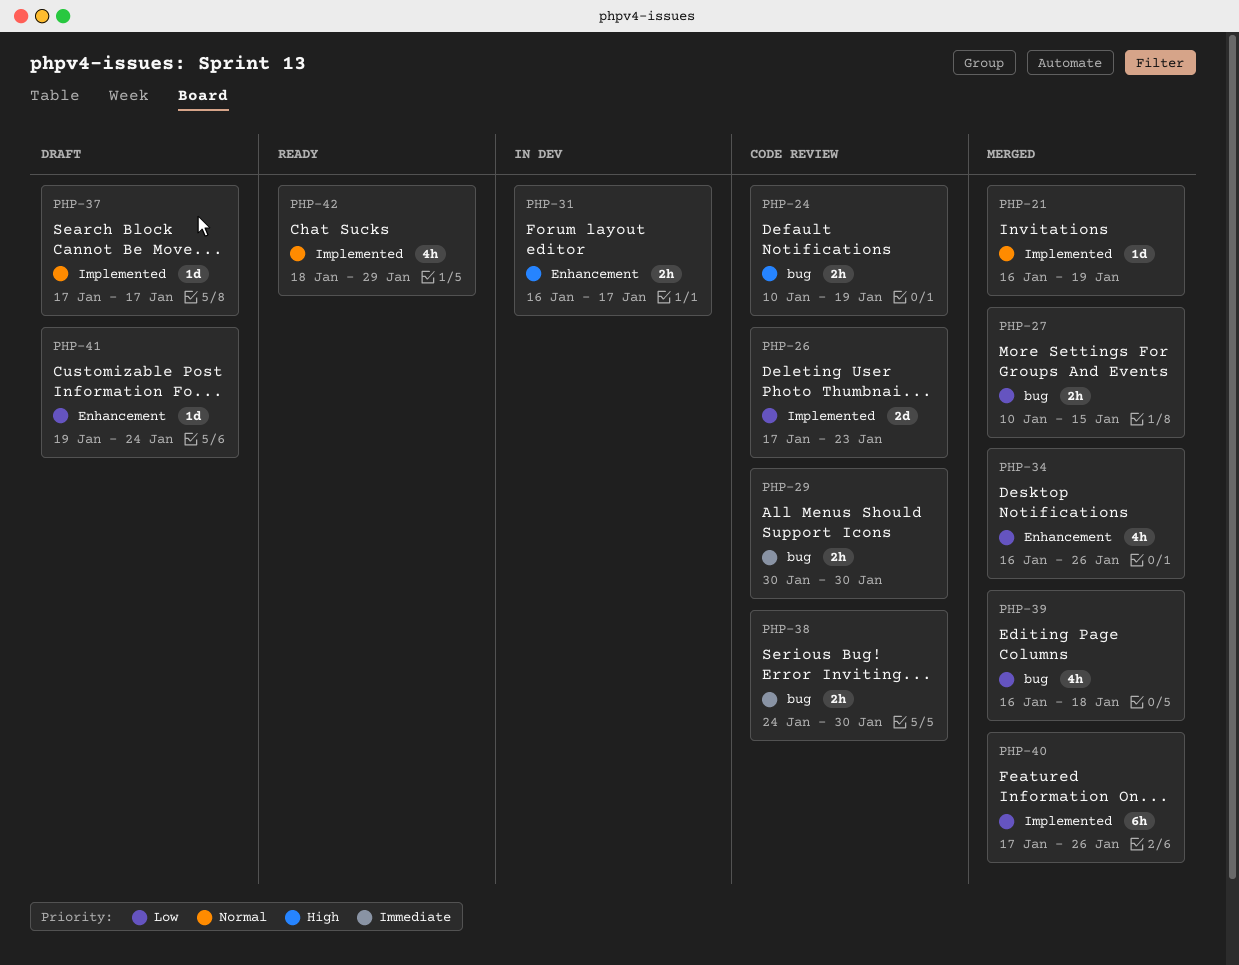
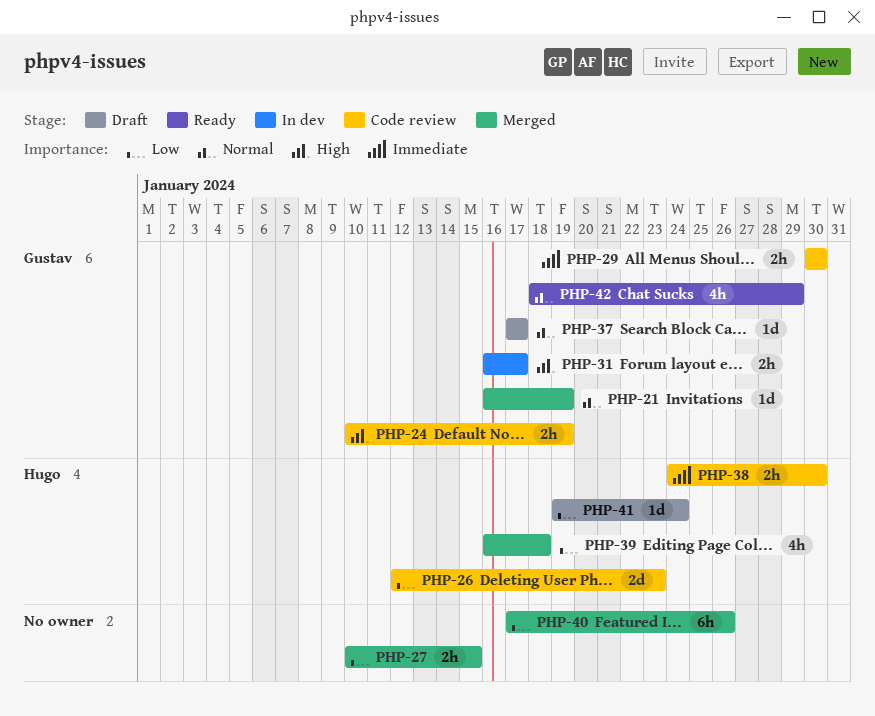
PHP-26, start: Jan 17 -> Jan 12
PHP-34: present -> none

